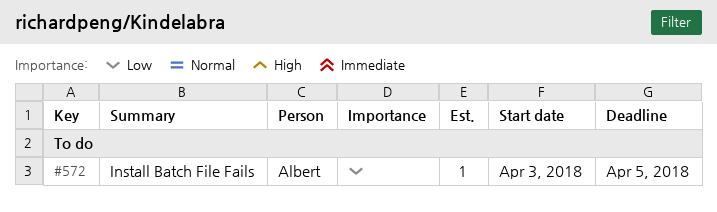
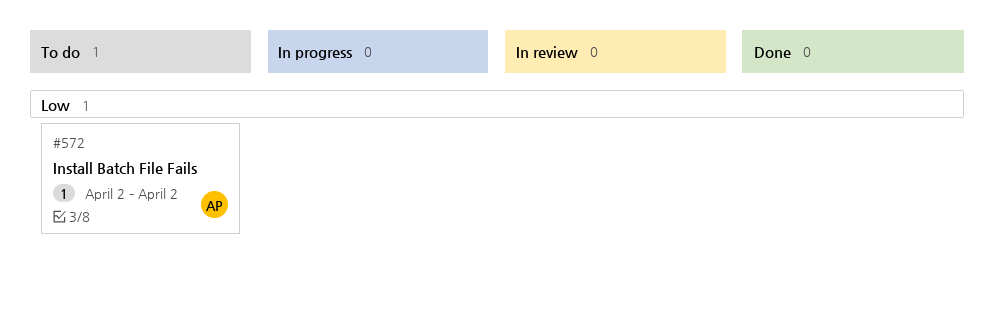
#572, start: Apr 3 -> Apr 2
#572, due: Apr 5 -> Apr 2

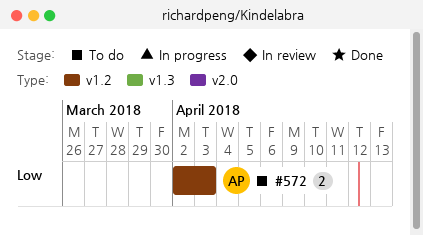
#572, estimate: 1 -> 2
#572, due: Apr 2 -> Apr 3

